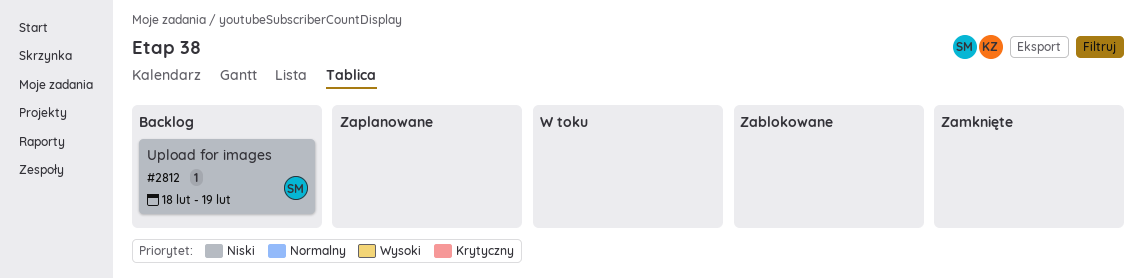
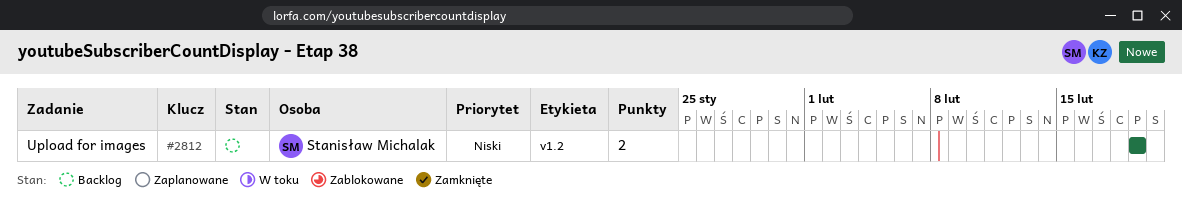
#2812, estimate: 1 -> 2
#2812, start: Feb 18 -> Feb 19

